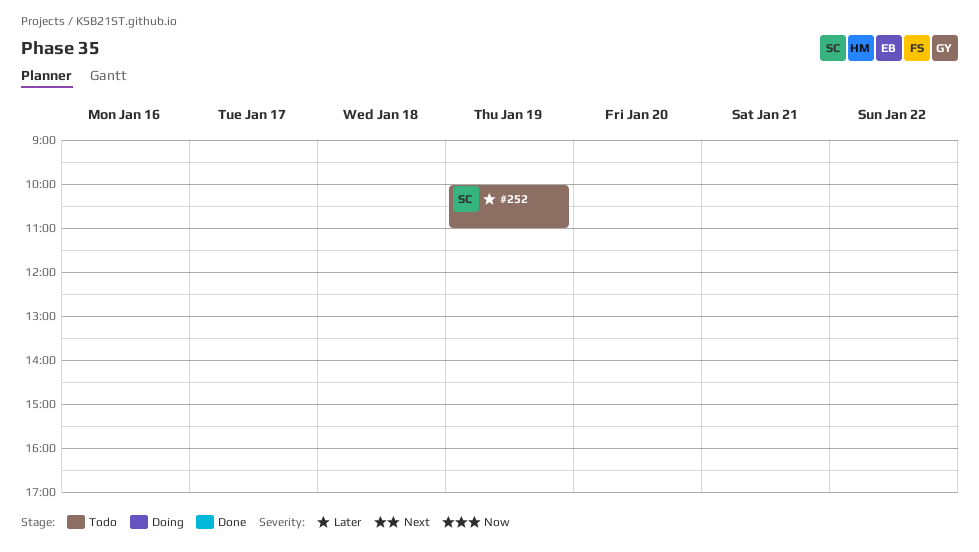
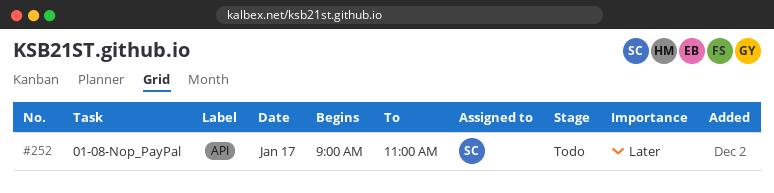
#252, day: Jan 19 -> Jan 17
#252, begins: 10:00 -> 09:00

